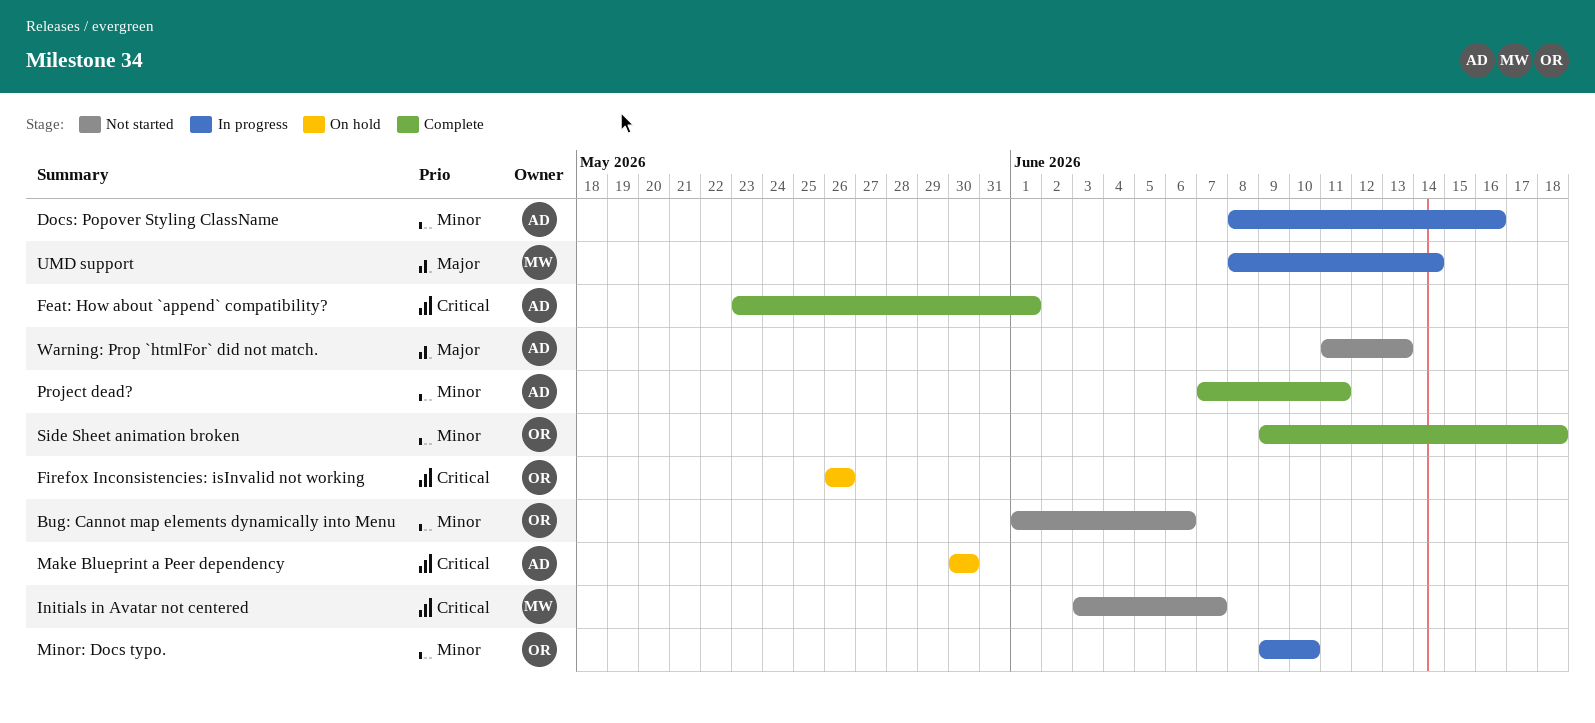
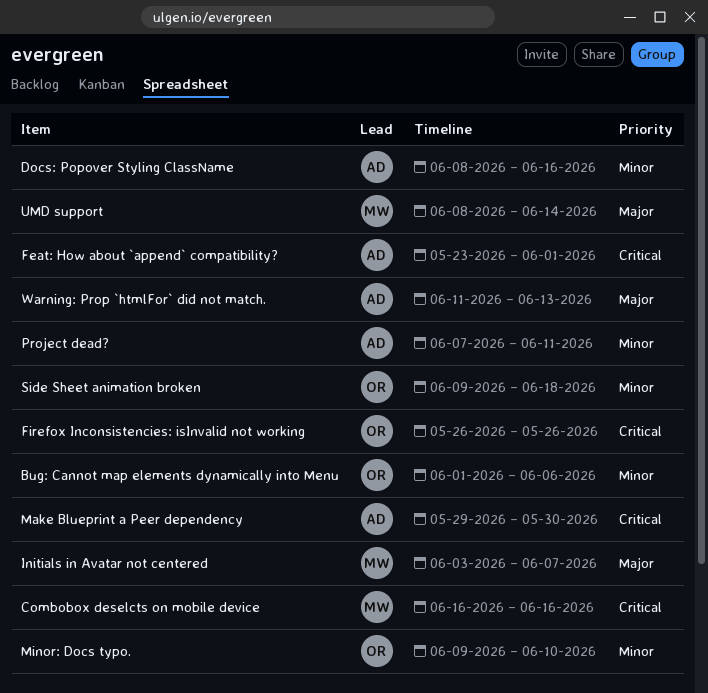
Combobox deselcts on mobile device: none -> present
Initials in Avatar not centered, priority: Critical -> Major
Make Blueprint a Peer dependency, start: May 30 -> May 29

